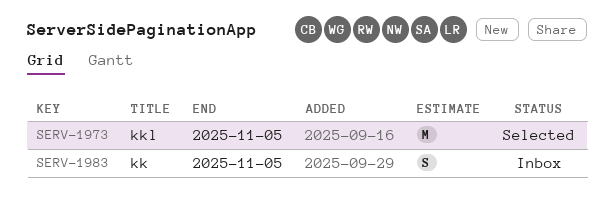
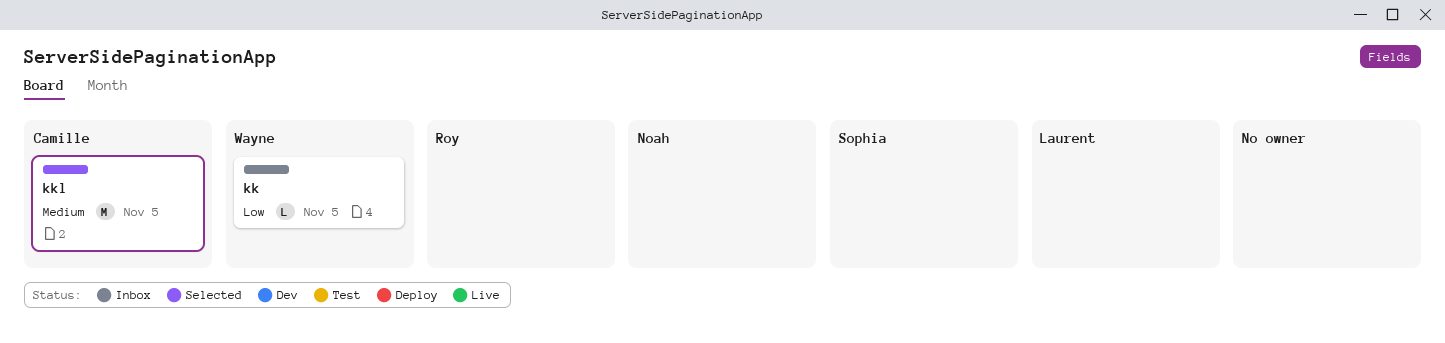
kk, estimate: S -> L

